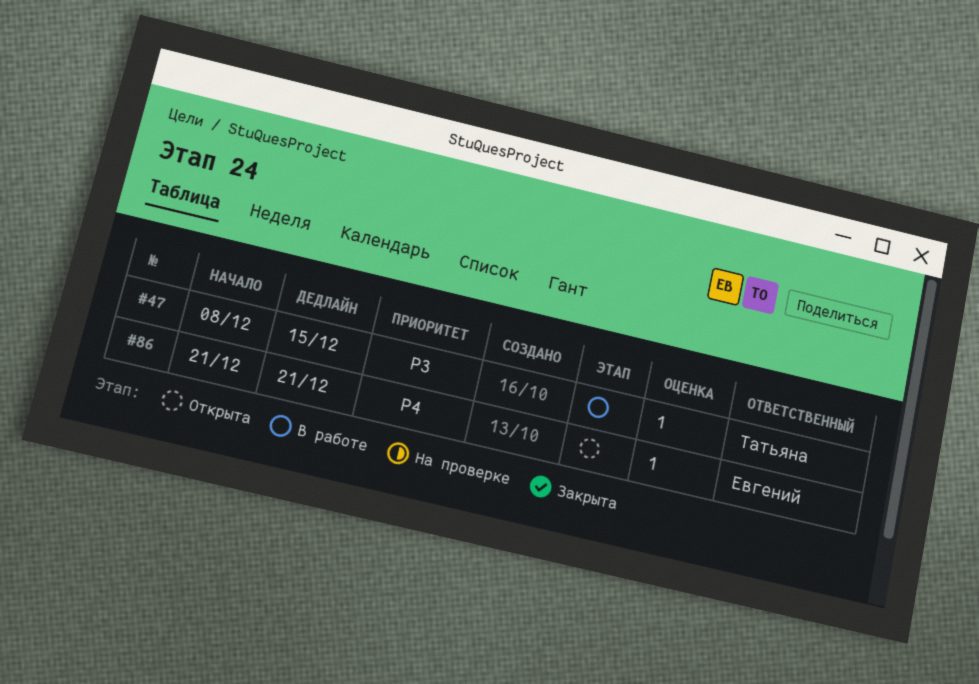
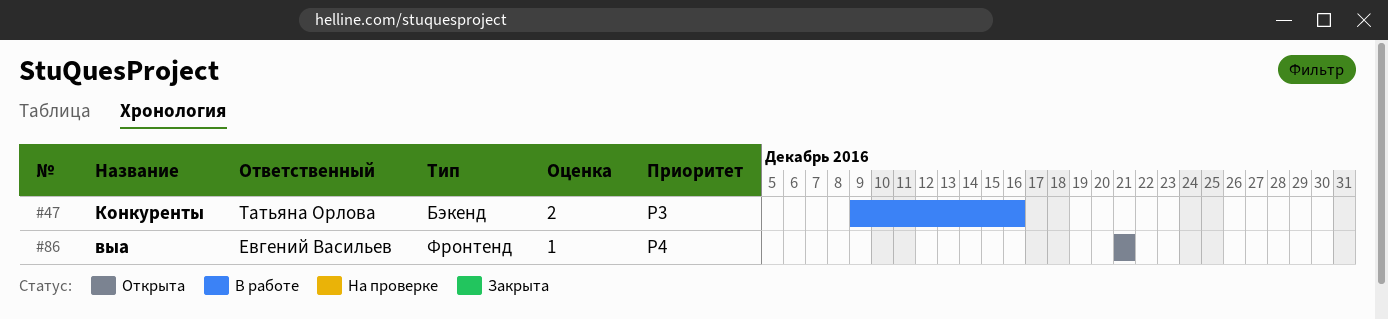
#47, estimate: 1 -> 2
#47, start: Dec 8 -> Dec 9
#47, due: Dec 15 -> Dec 16

